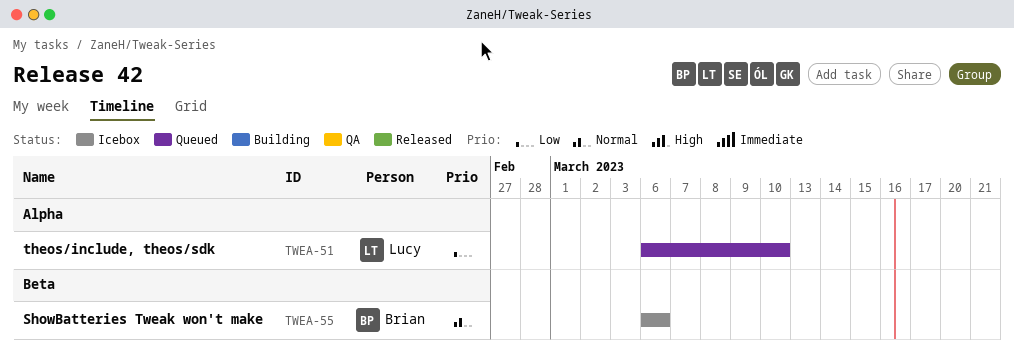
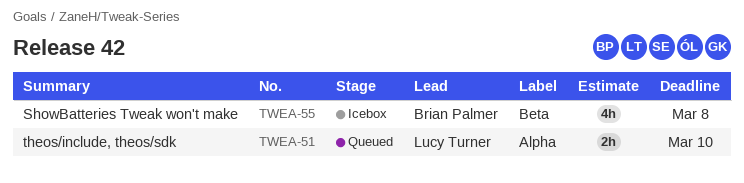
TWEA-55, due: Mar 6 -> Mar 8

